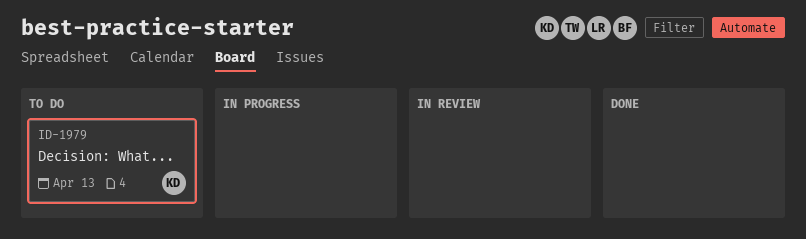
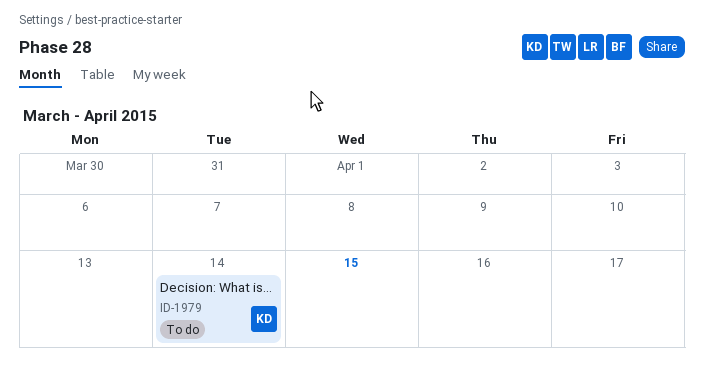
ID-1979, due: Apr 13 -> Apr 14

